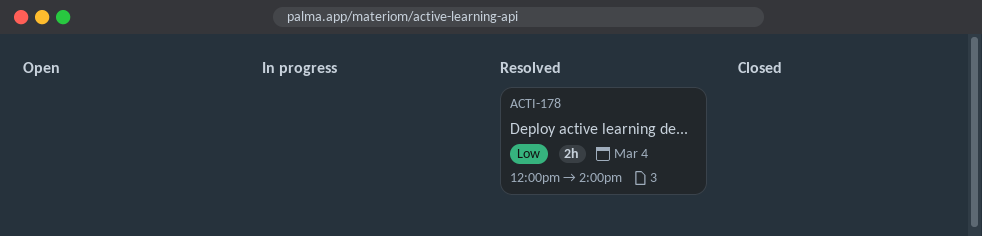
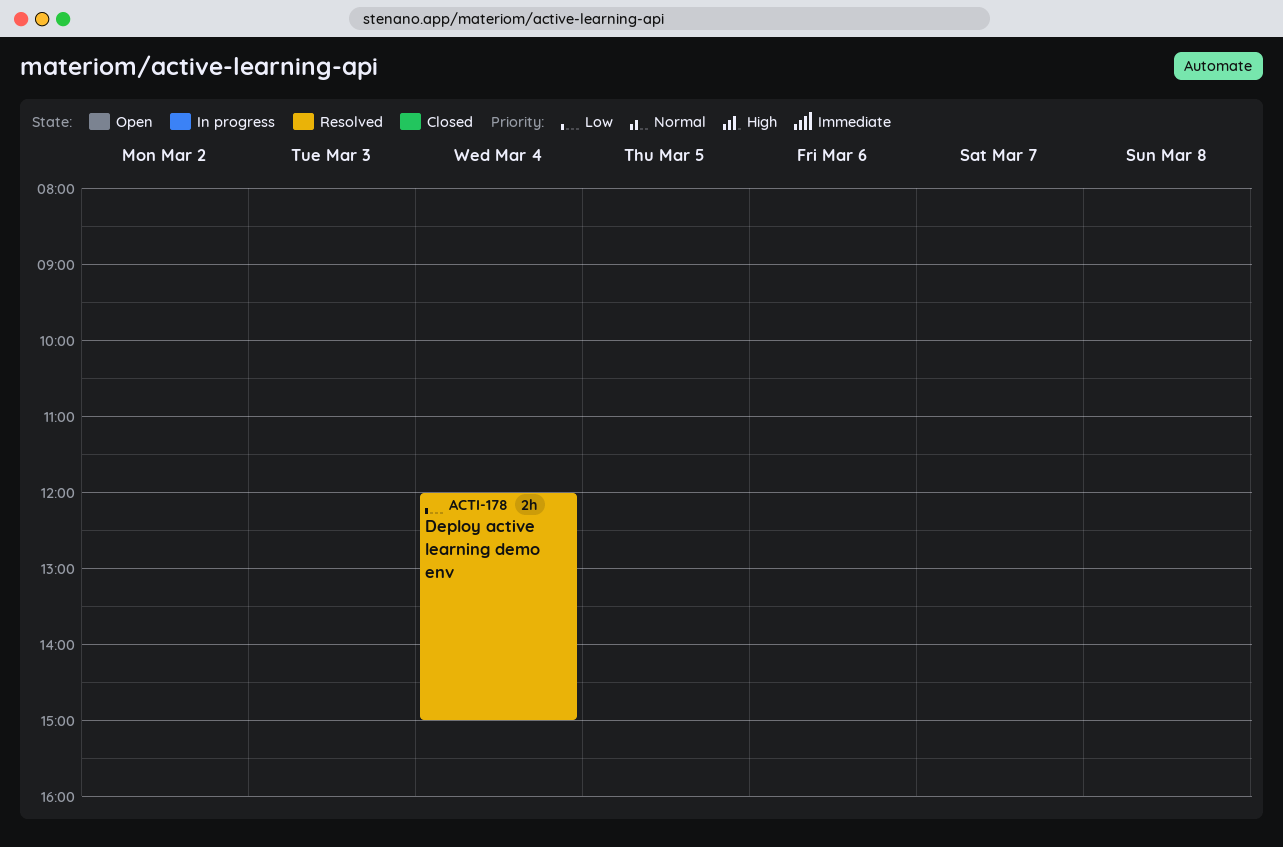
ACTI-178, ends: 14:00 -> 15:00

